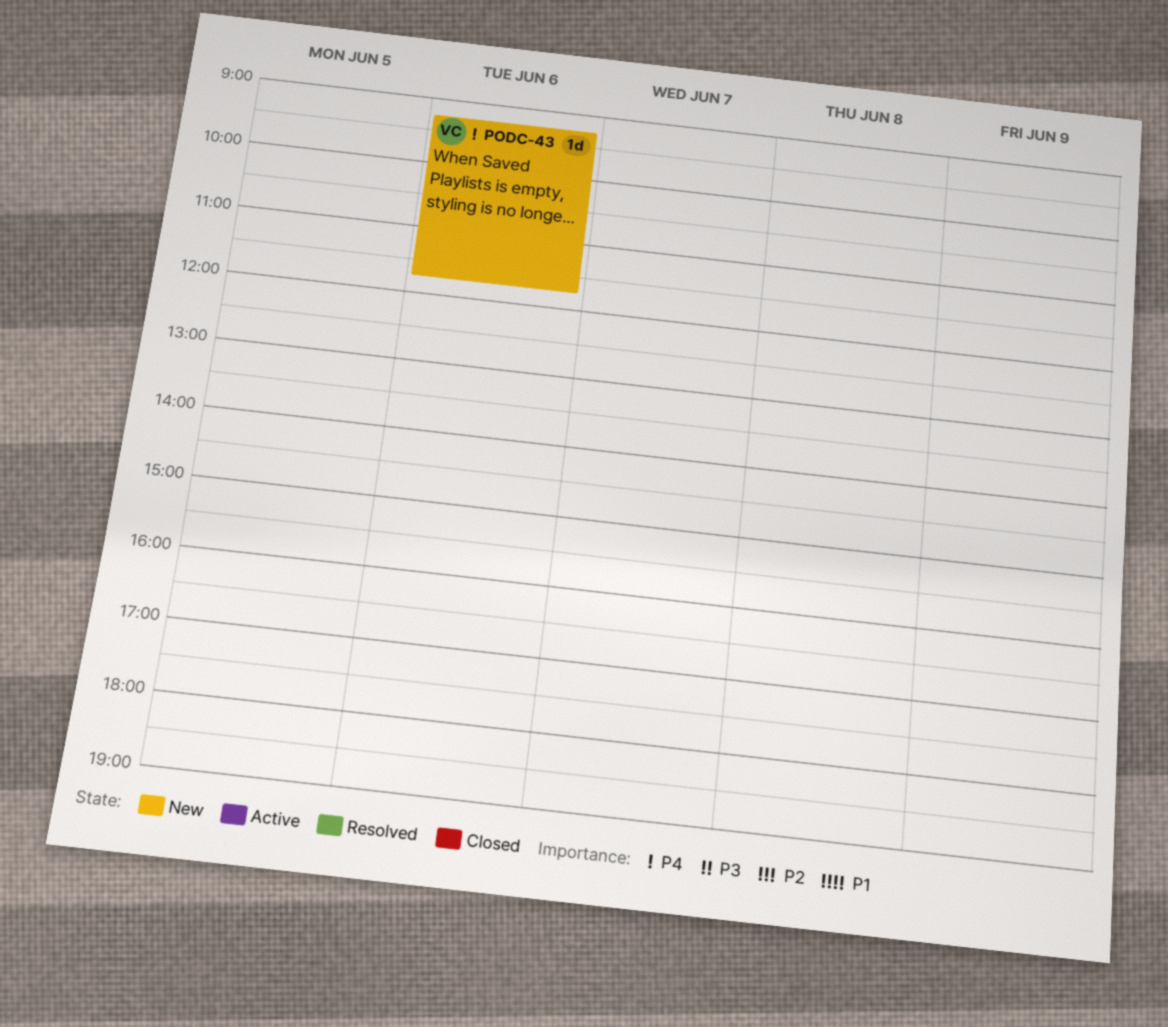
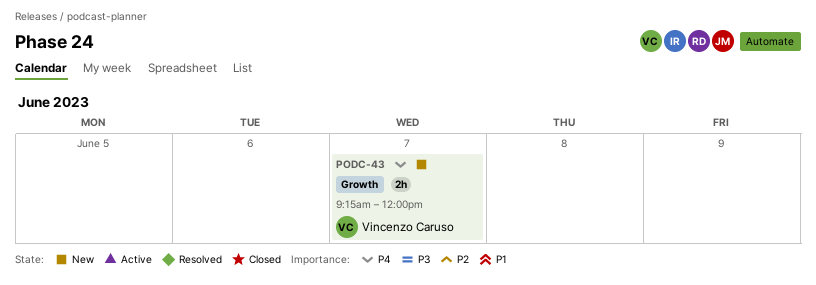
PODC-43, estimate: 1d -> 2h
PODC-43, day: Jun 6 -> Jun 7
PODC-43, ends: 11:45 -> 12:00

